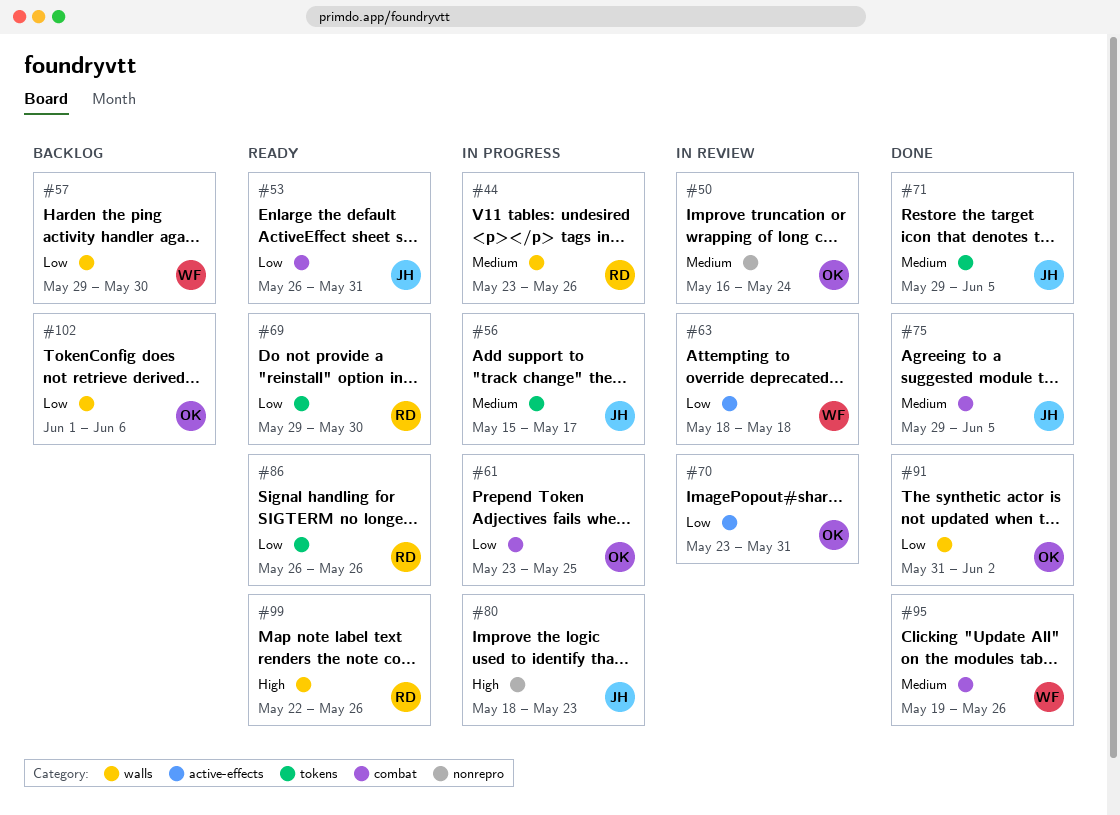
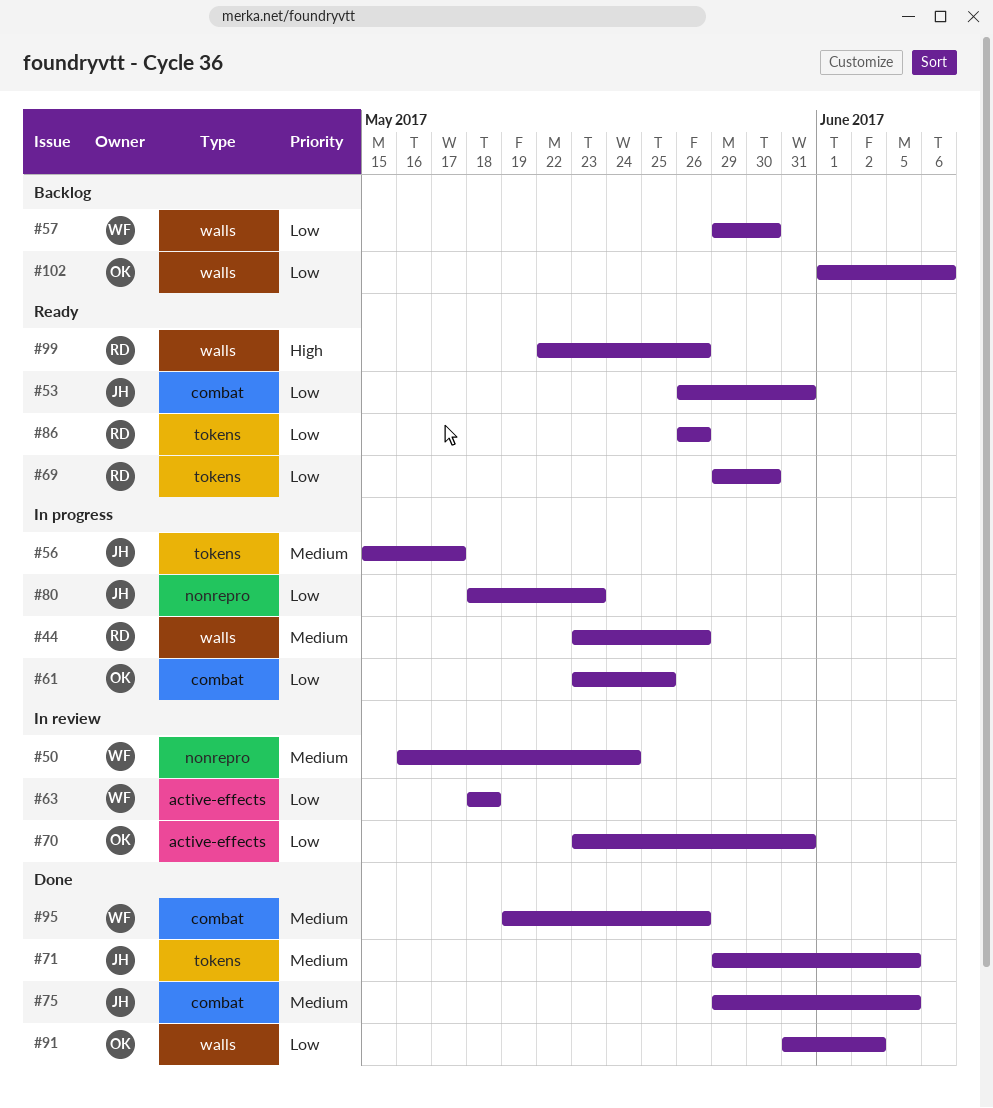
#50, owner: OK -> WF
#80, priority: High -> Low

